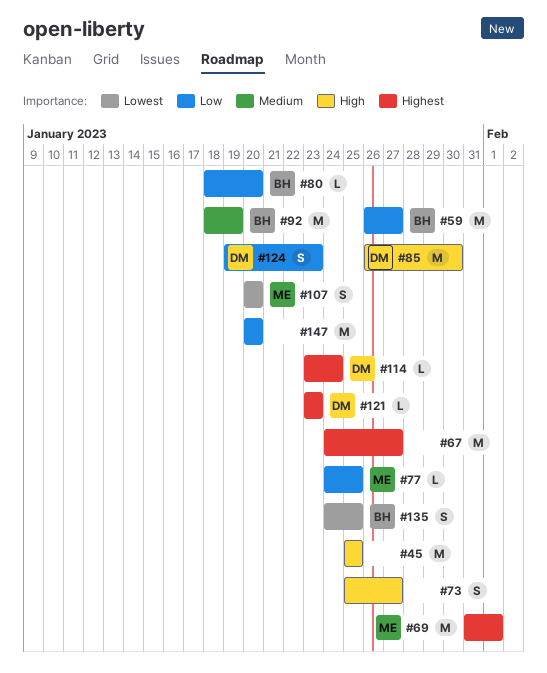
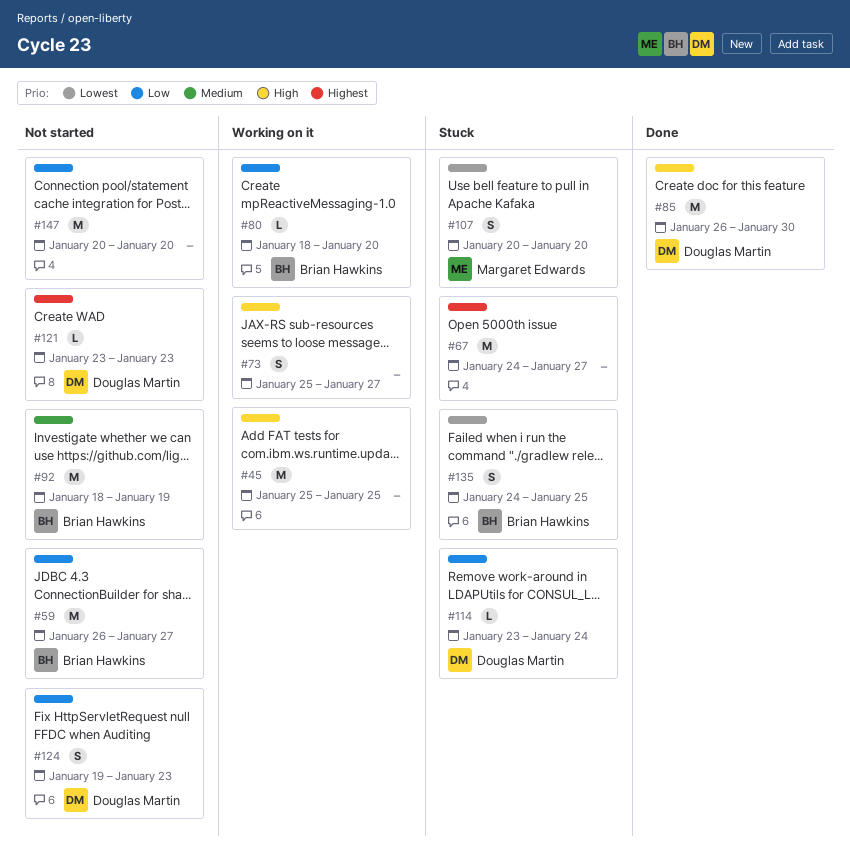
#69: present -> none
#77: present -> none
#114, priority: Highest -> Low

